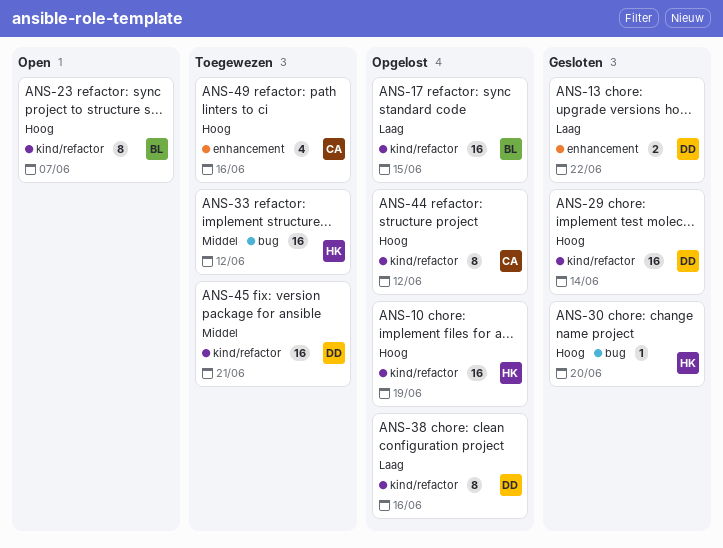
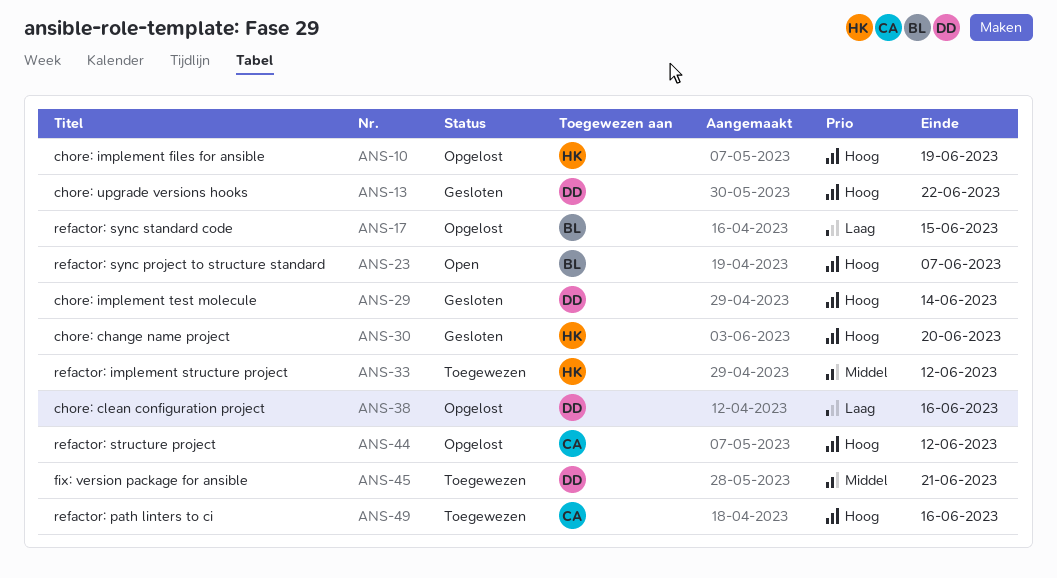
ANS-13, priority: Laag -> Hoog

